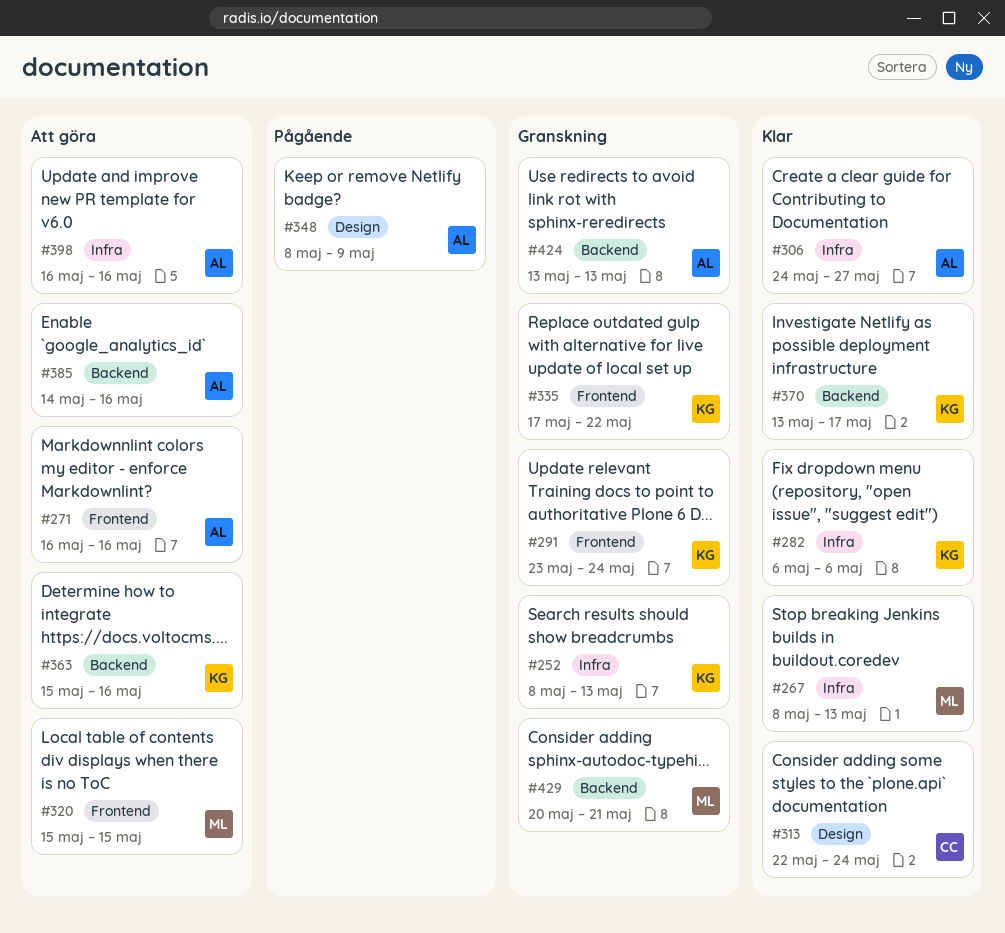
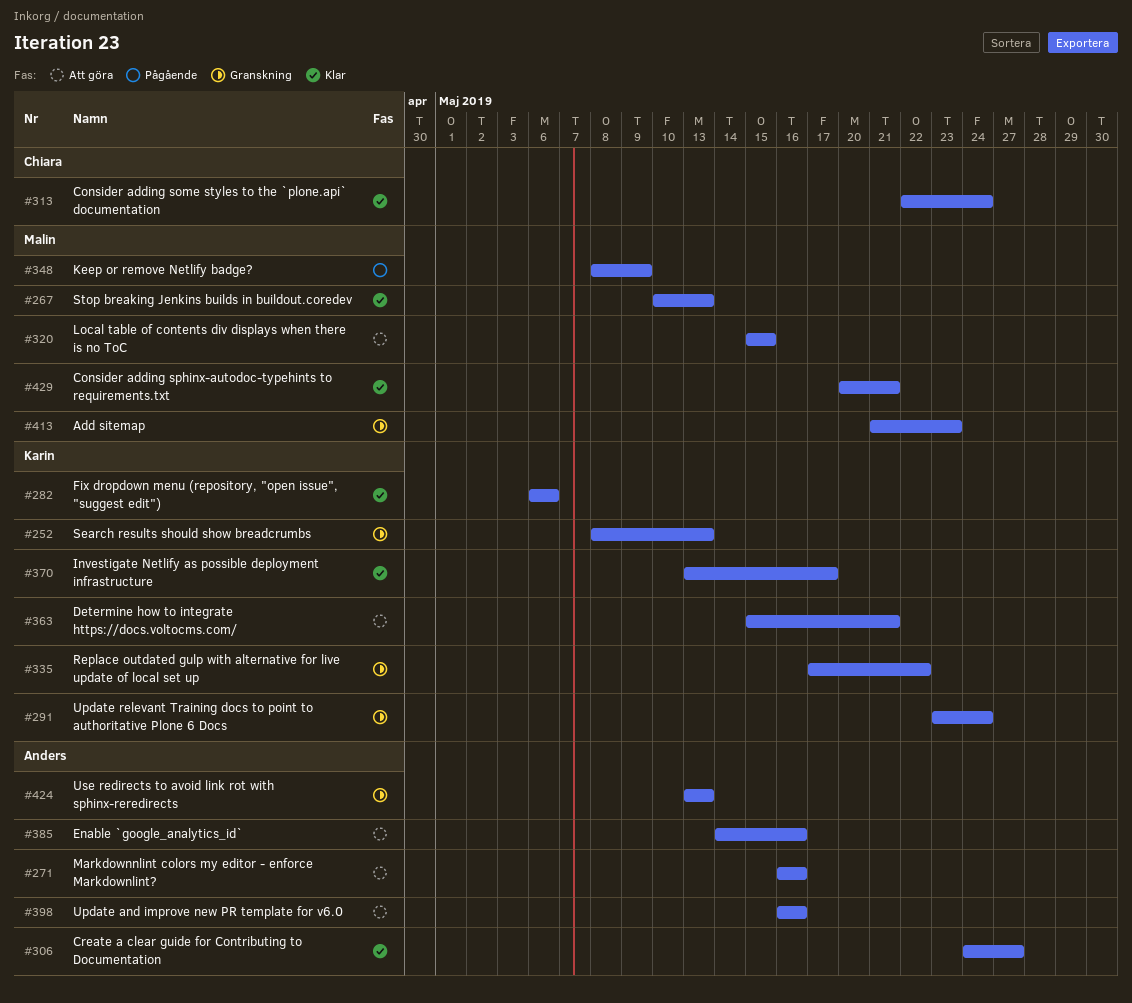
#267, start: May 8 -> May 10
#348, owner: Anders -> Malin
#363, due: May 16 -> May 21
#413: none -> present
#429, status: Granskning -> Klar

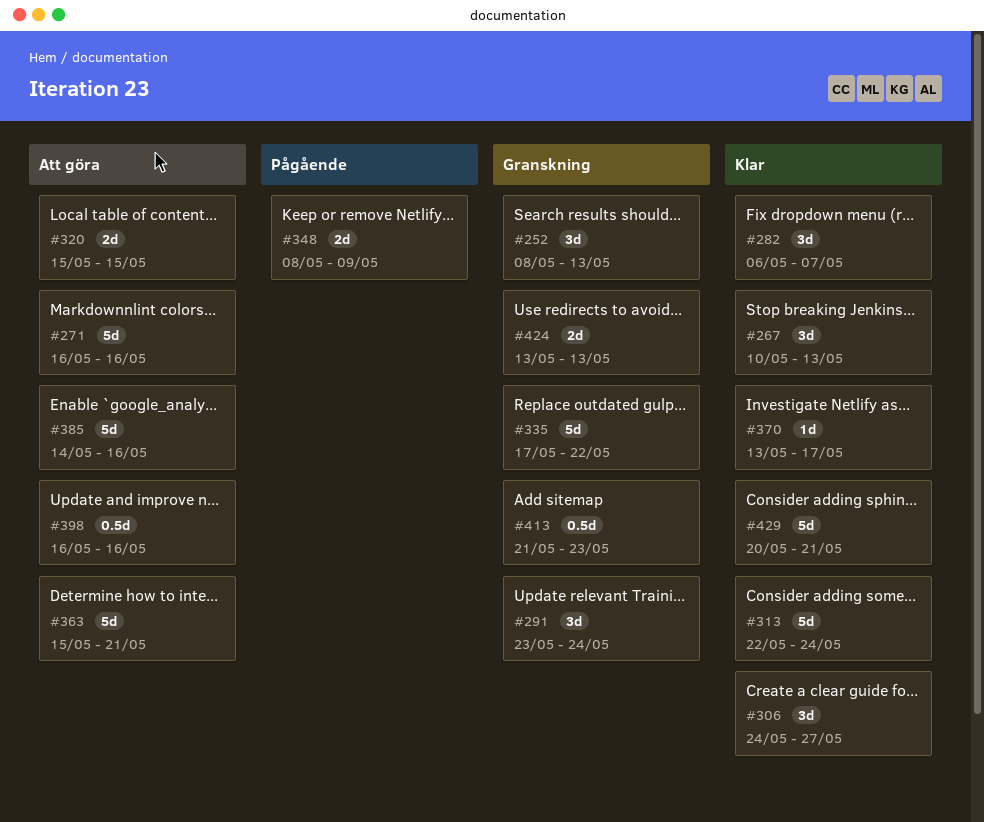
#282, due: May 6 -> May 7

